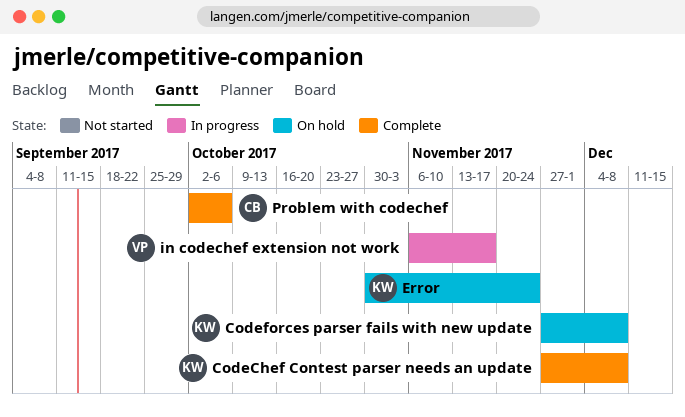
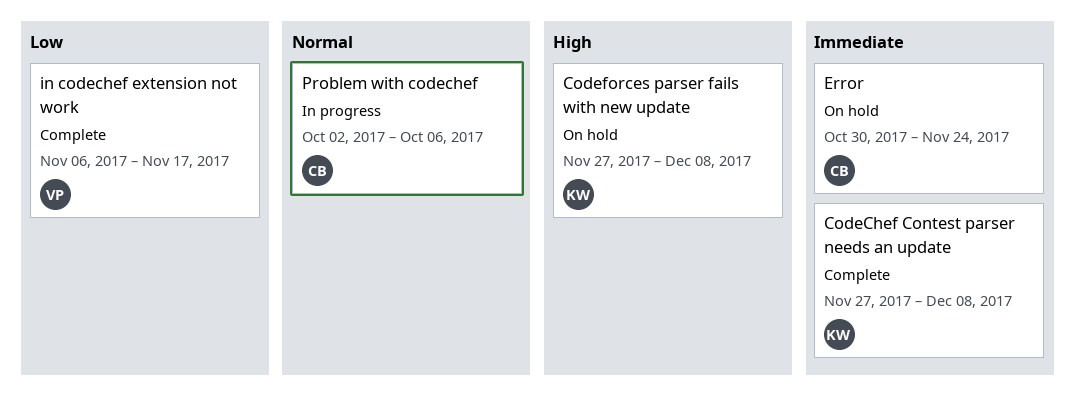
Error, owner: KW -> CB
in codechef extension not work, status: In progress -> Complete
Problem with codechef, status: Complete -> In progress

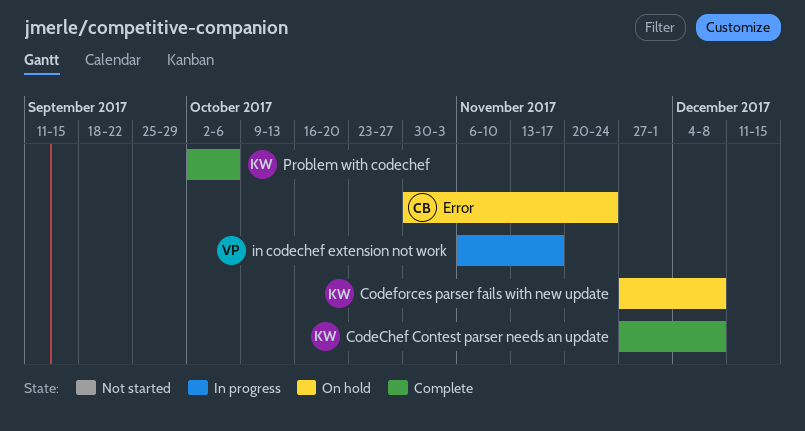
in codechef extension not work, status: Complete -> In progress
Problem with codechef, status: In progress -> Complete
Problem with codechef, owner: CB -> KW

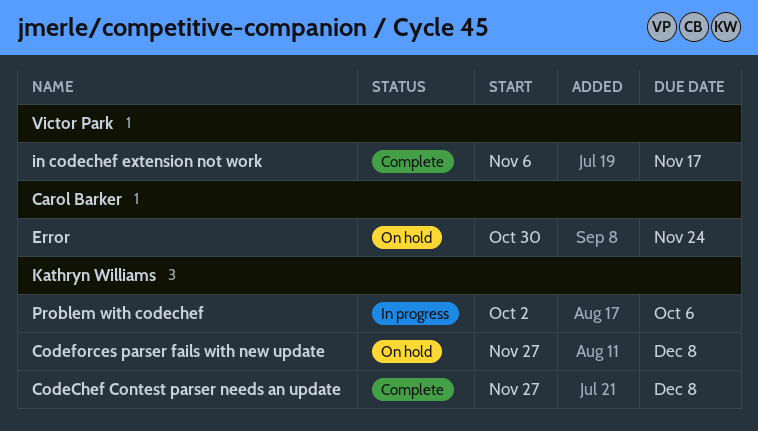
in codechef extension not work, status: In progress -> Complete
Problem with codechef, status: Complete -> In progress

